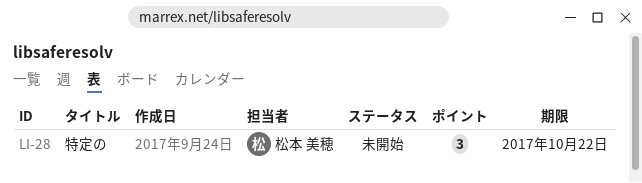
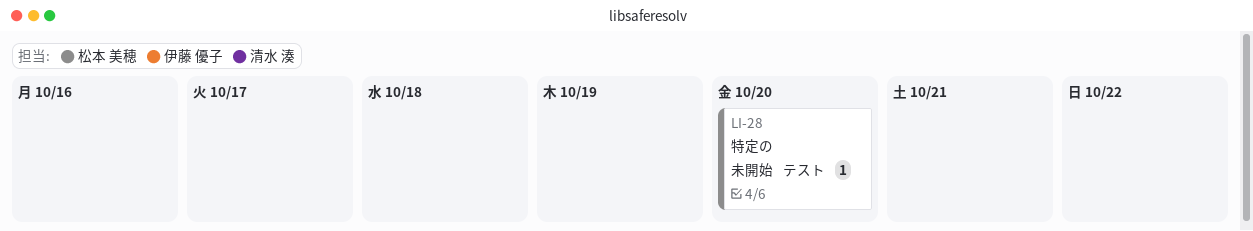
LI-28, estimate: 3 -> 1
LI-28, due: Oct 22 -> Oct 20

